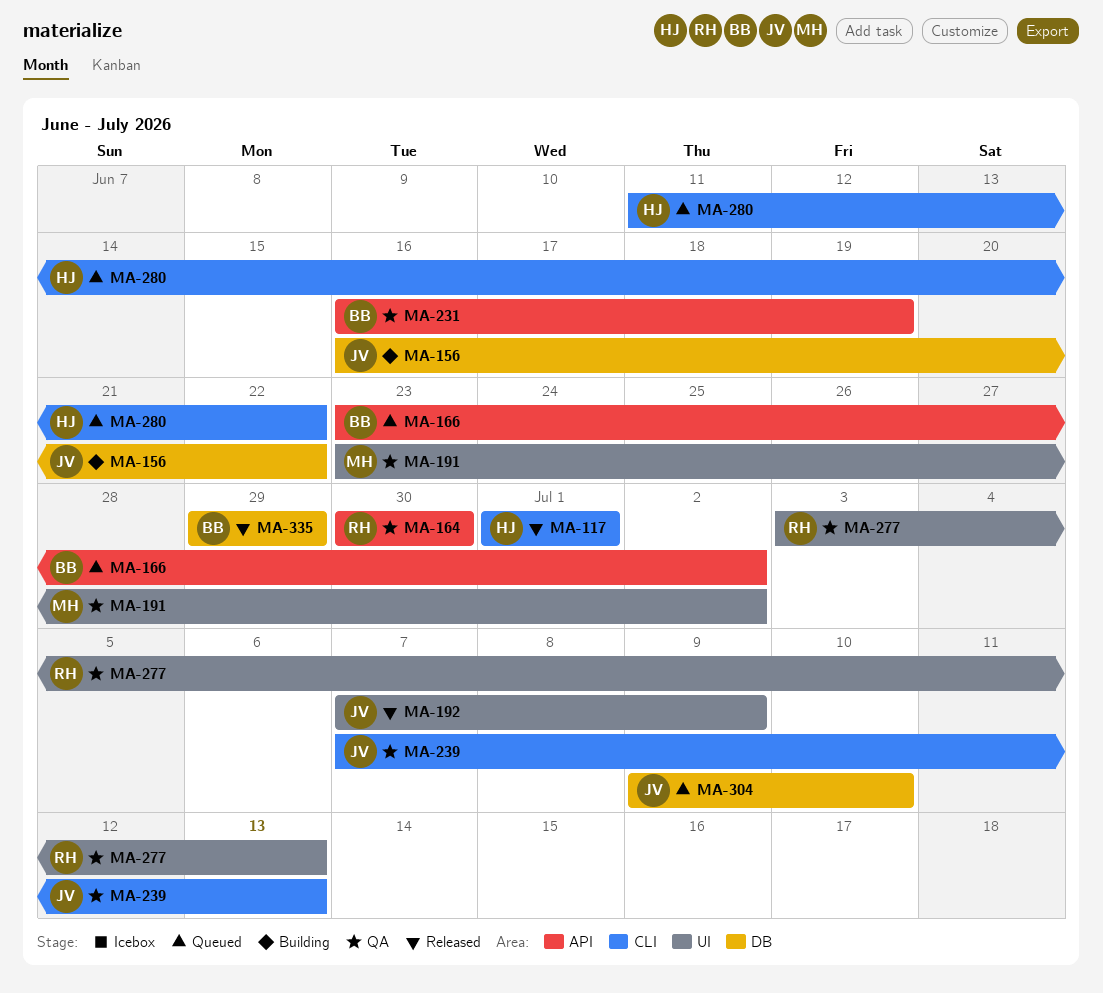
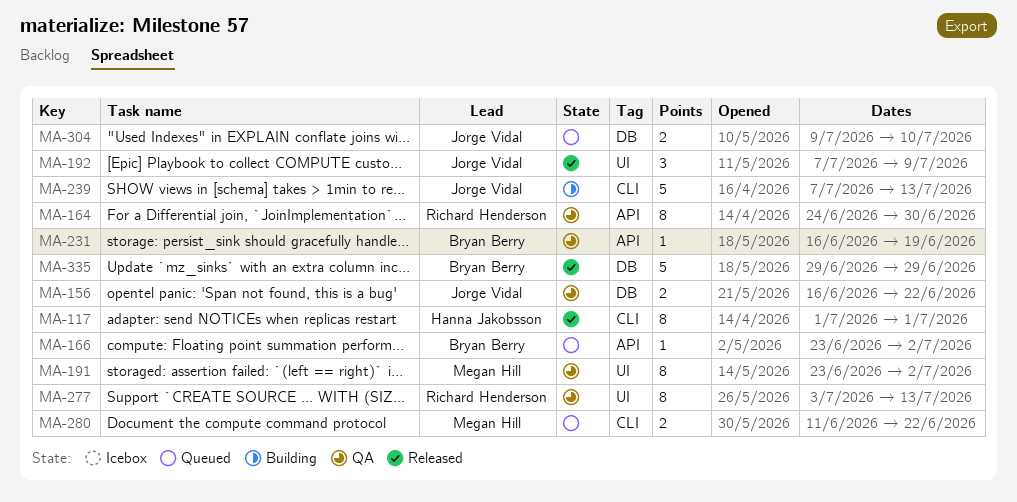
MA-156, status: Building -> QA
MA-164, start: Jun 30 -> Jun 24
MA-239, status: QA -> Building
MA-280, owner: Hanna Jakobsson -> Megan Hill

